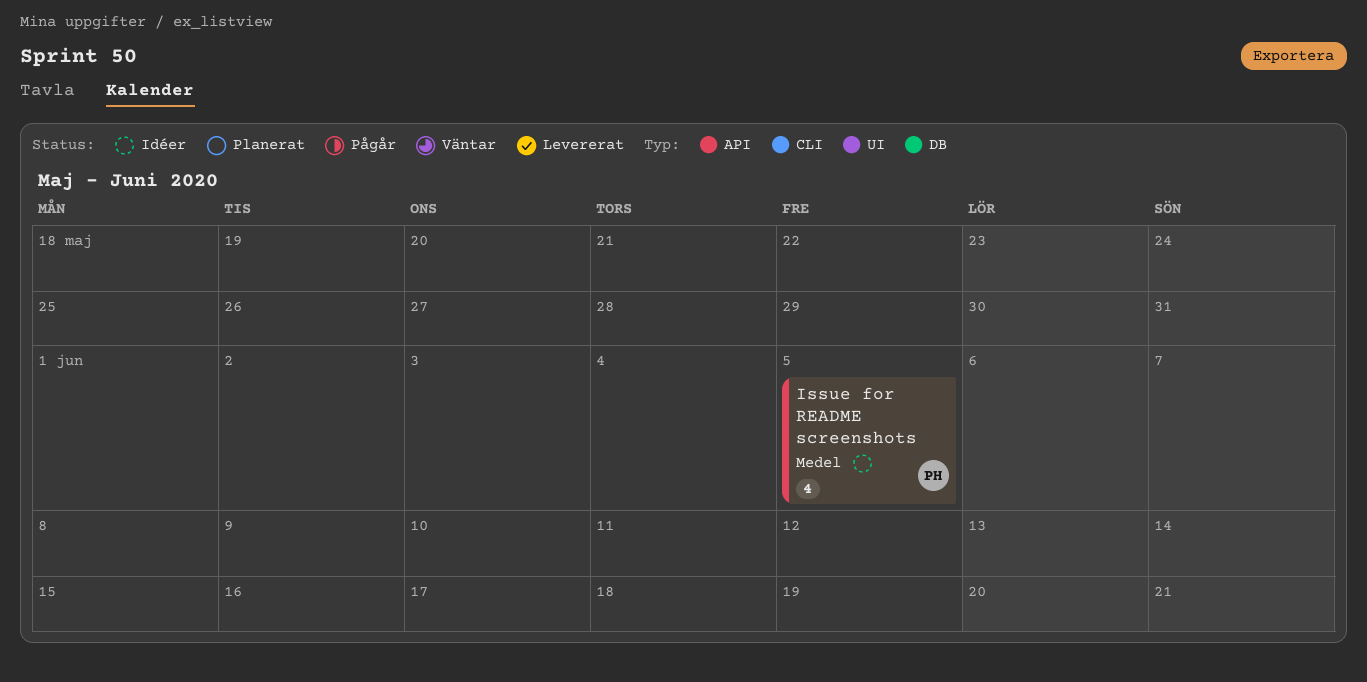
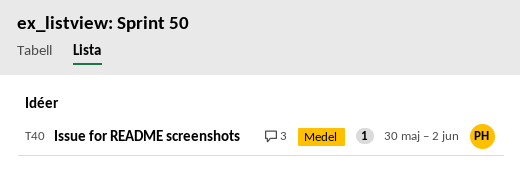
Issue for README screenshots, estimate: 4 -> 1
Issue for README screenshots, due: Jun 5 -> Jun 2

